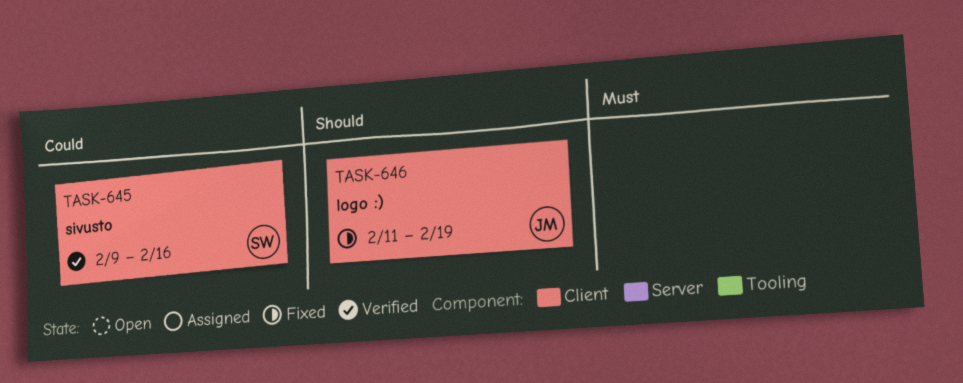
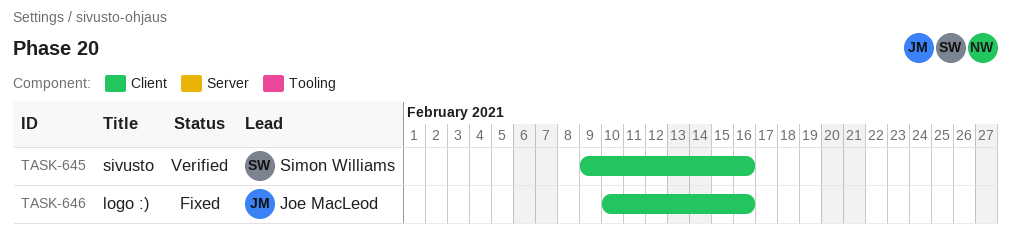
TASK-646, start: Feb 11 -> Feb 10
TASK-646, due: Feb 19 -> Feb 16

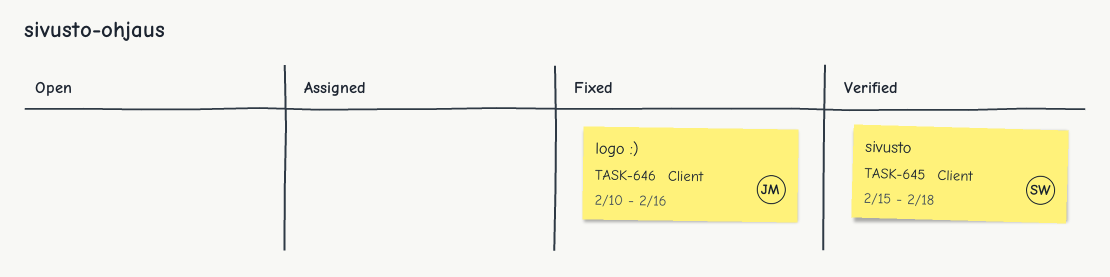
TASK-645, start: Feb 9 -> Feb 15
TASK-645, due: Feb 16 -> Feb 18

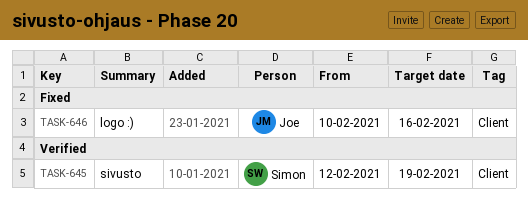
TASK-645, start: Feb 15 -> Feb 12
TASK-645, due: Feb 18 -> Feb 19

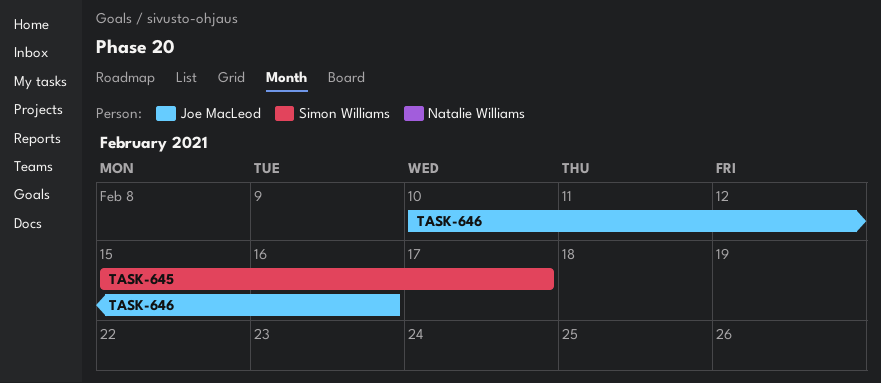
TASK-645, start: Feb 12 -> Feb 15
TASK-645, due: Feb 19 -> Feb 17

